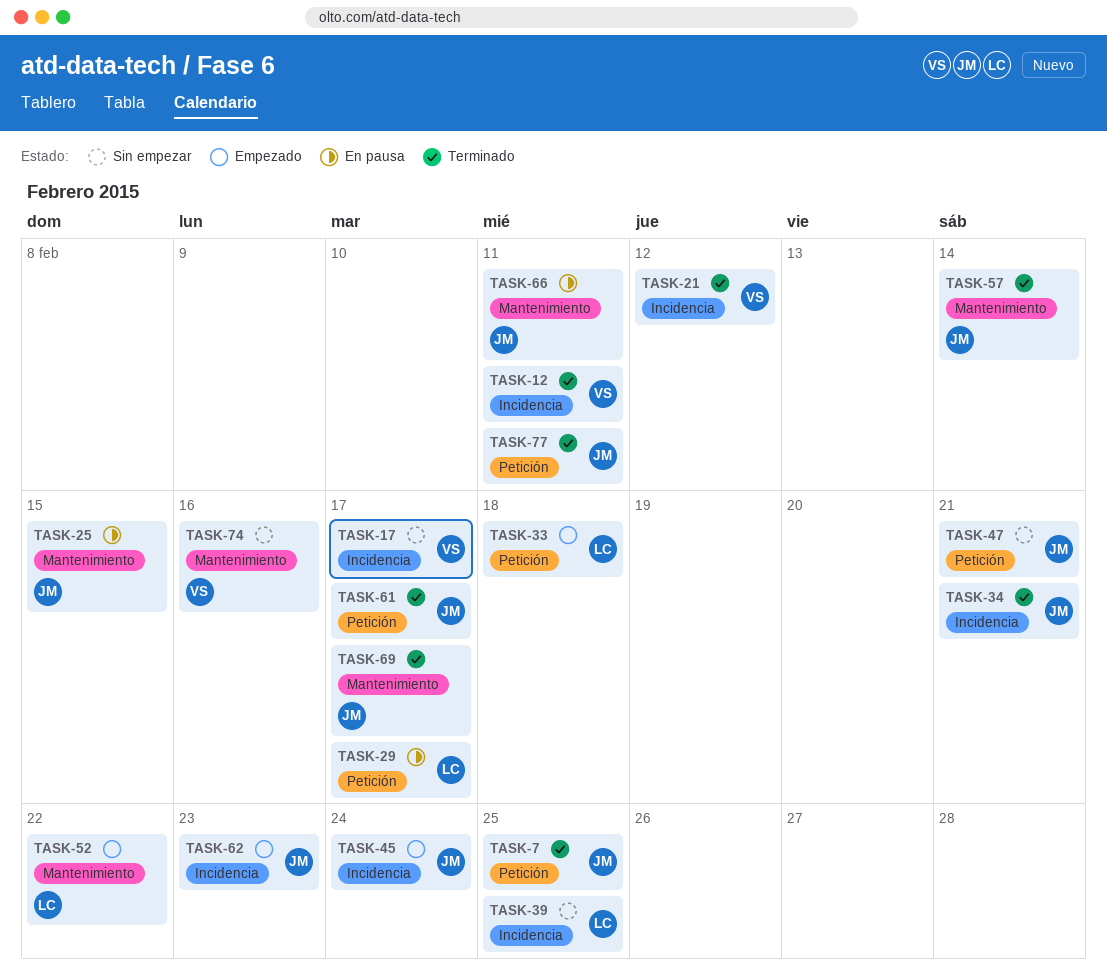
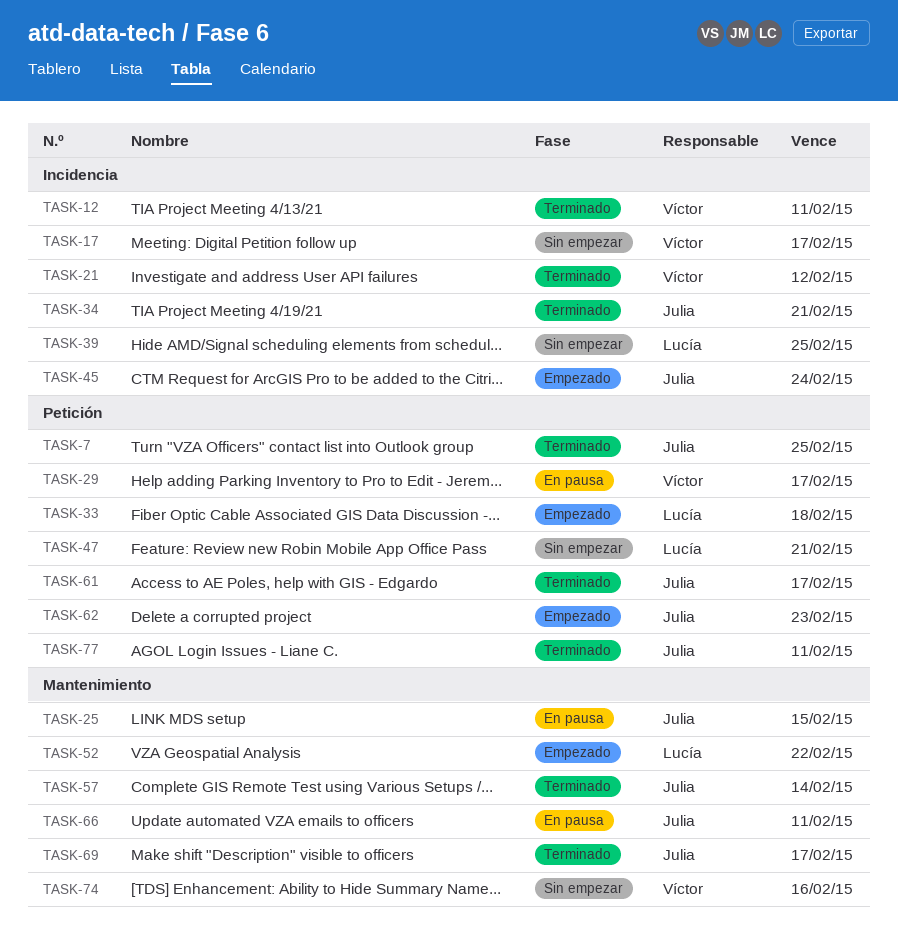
TASK-29, owner: Lucía -> Víctor
TASK-47, owner: Julia -> Lucía
TASK-62, label: Incidencia -> Petición

